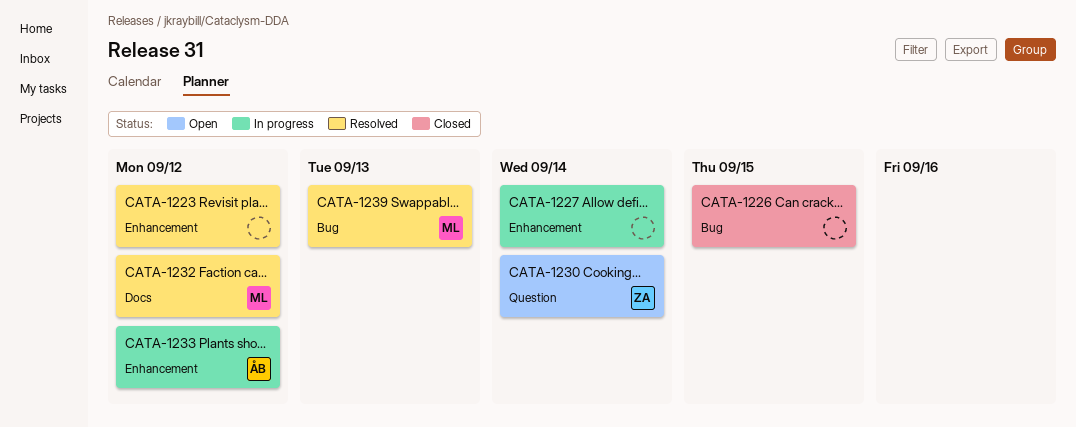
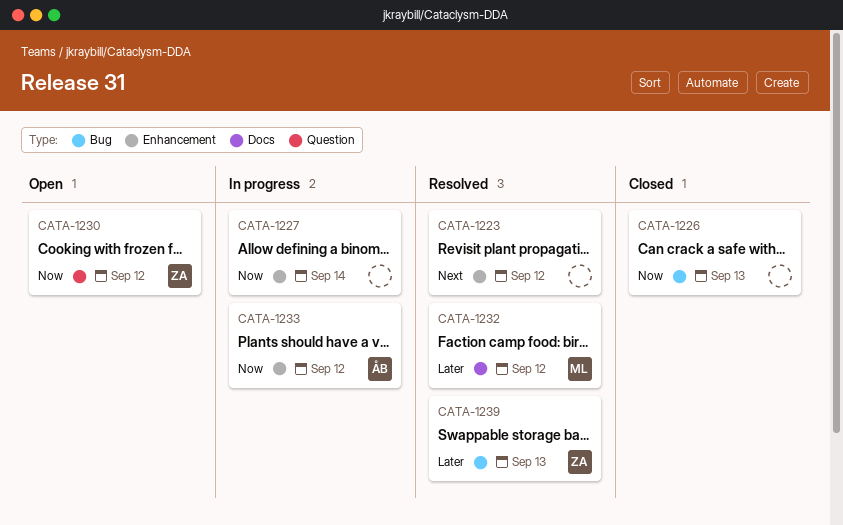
CATA-1226, due: Sep 15 -> Sep 13
CATA-1230, due: Sep 14 -> Sep 12
CATA-1239, owner: ML -> ZA

